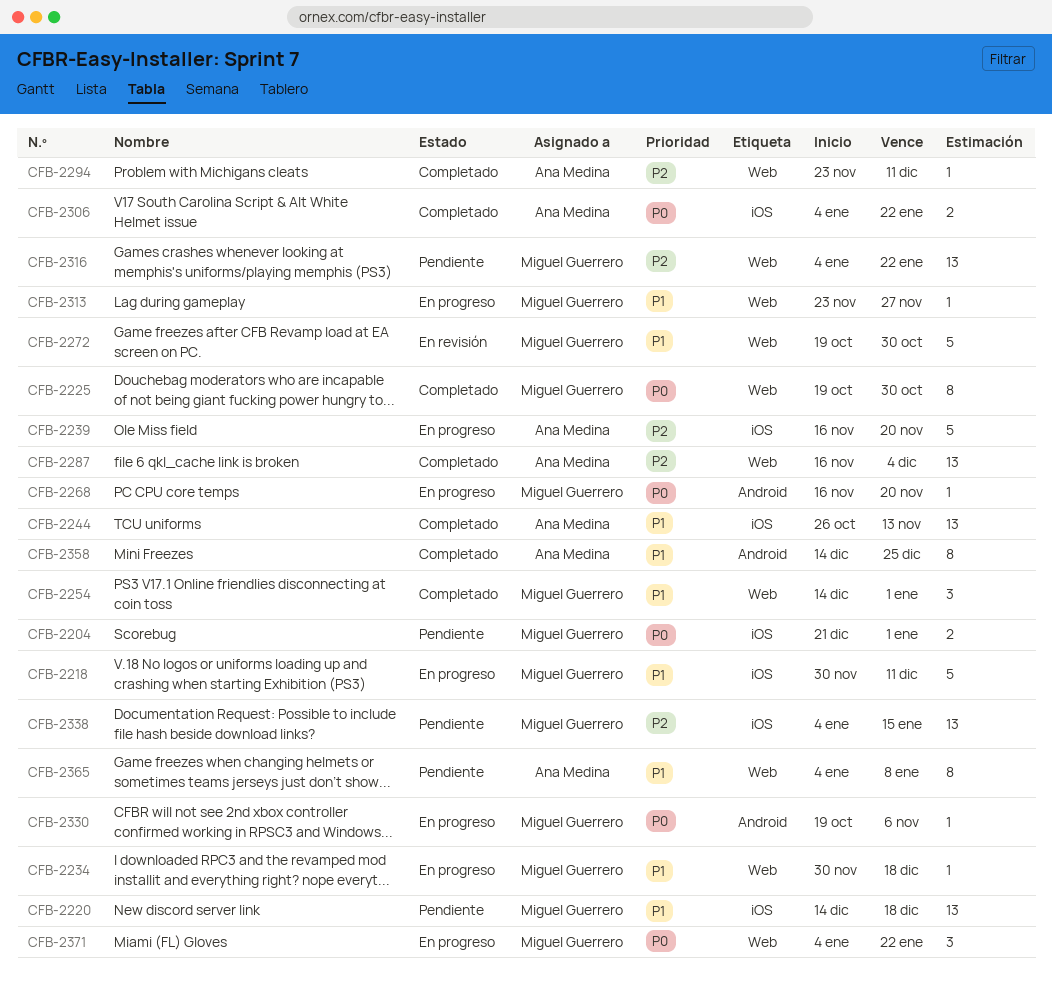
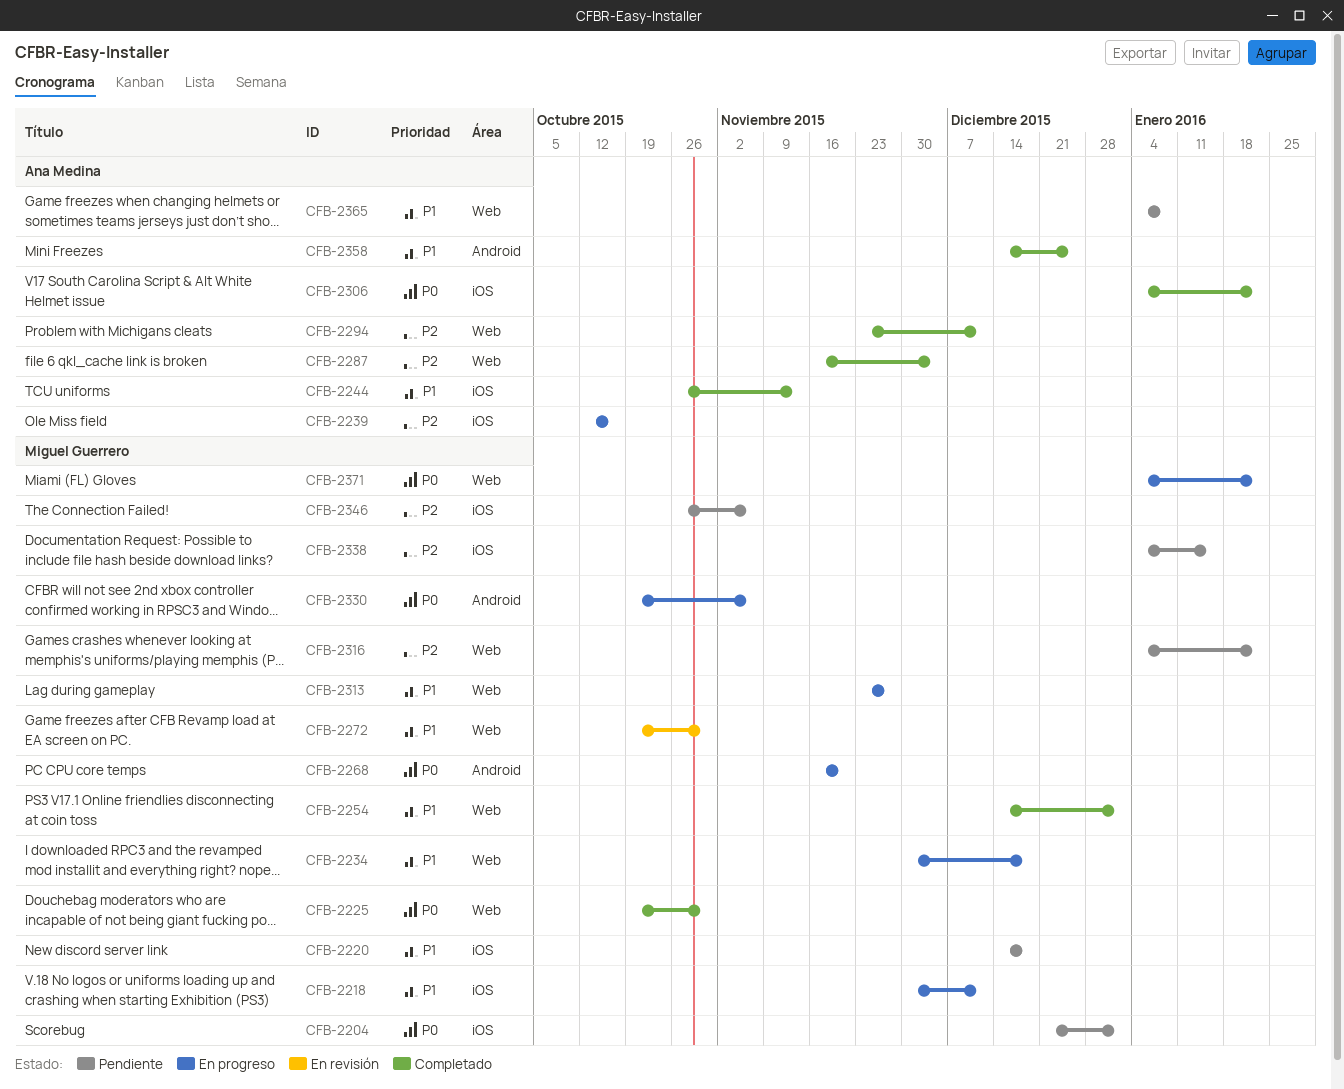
CFB-2239, start: Nov 16 -> Oct 12
CFB-2239, due: Nov 20 -> Oct 16
CFB-2346: none -> present

